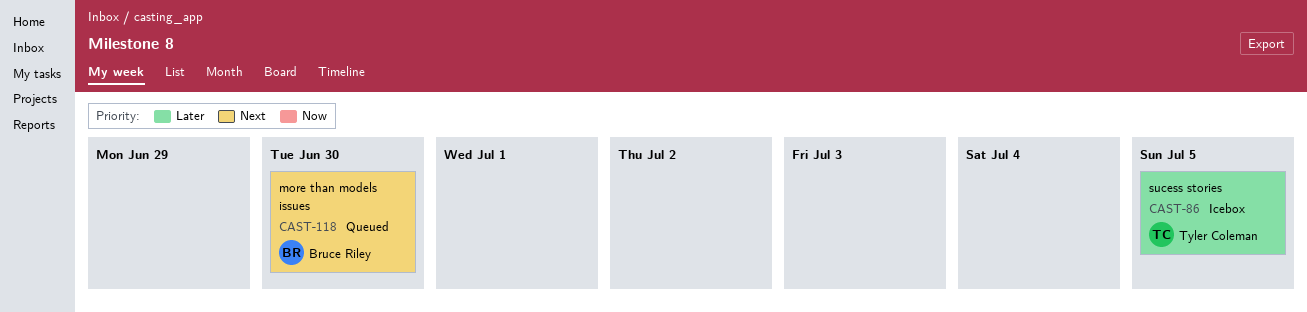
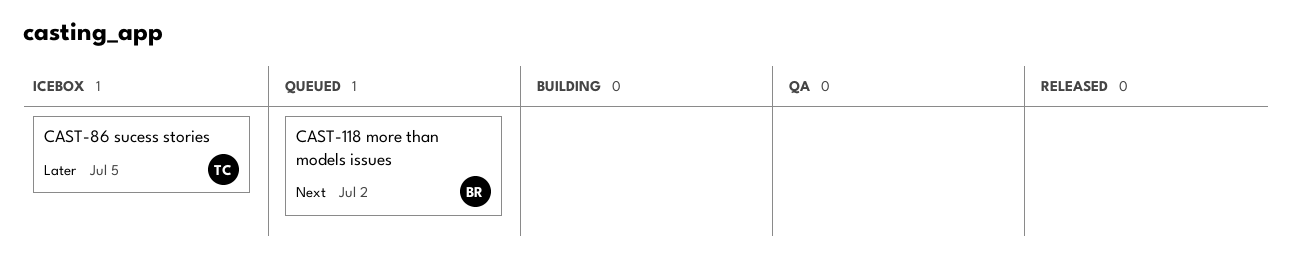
CAST-118, due: Jun 30 -> Jul 2

